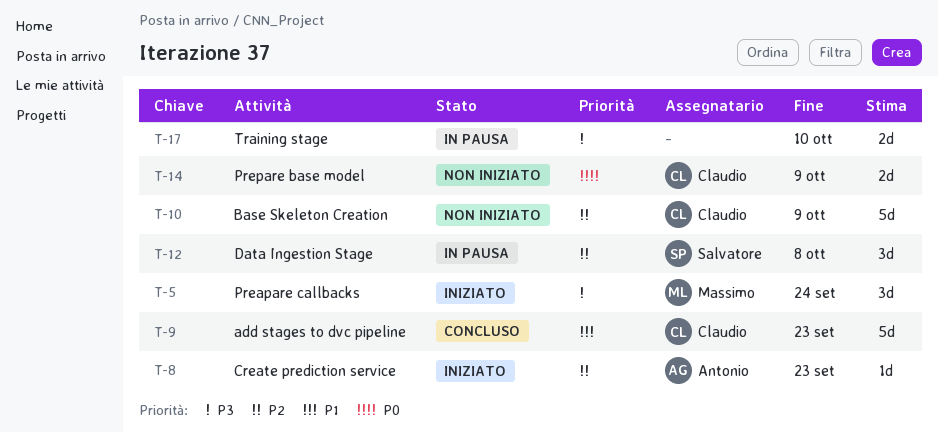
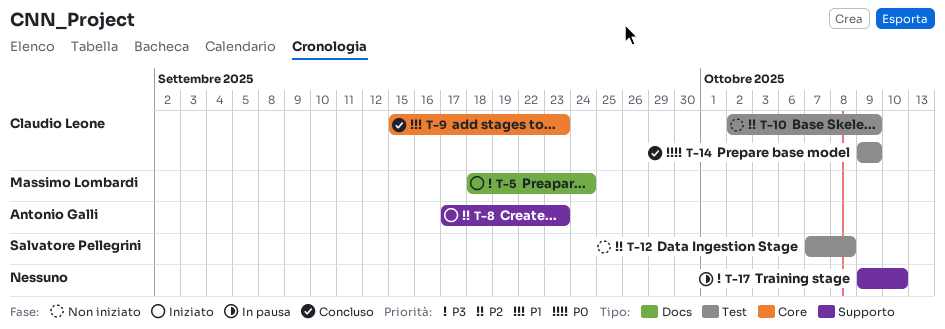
T-12, status: In pausa -> Non iniziato
T-14, status: Non iniziato -> Concluso

